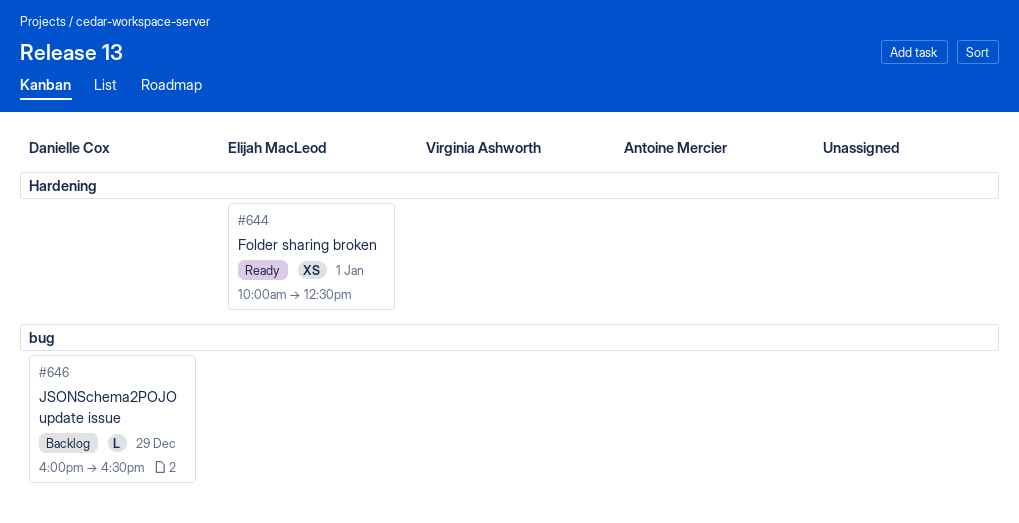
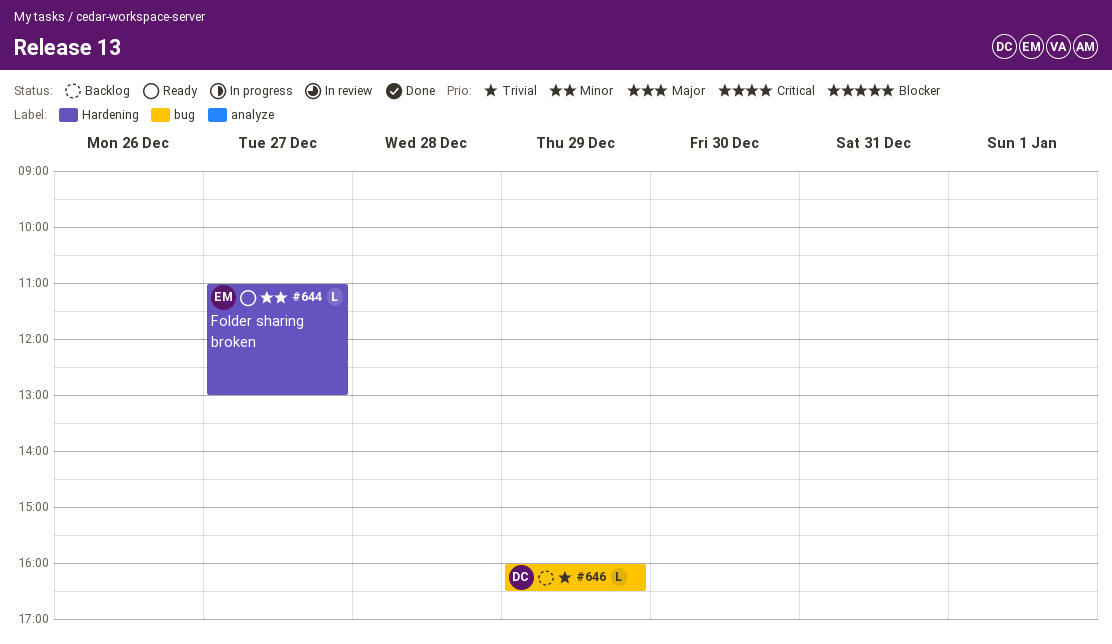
#644, estimate: XS -> L
#644, day: Jan 1 -> Dec 27
#644, begins: 10:00 -> 11:00
#644, ends: 12:30 -> 13:00

